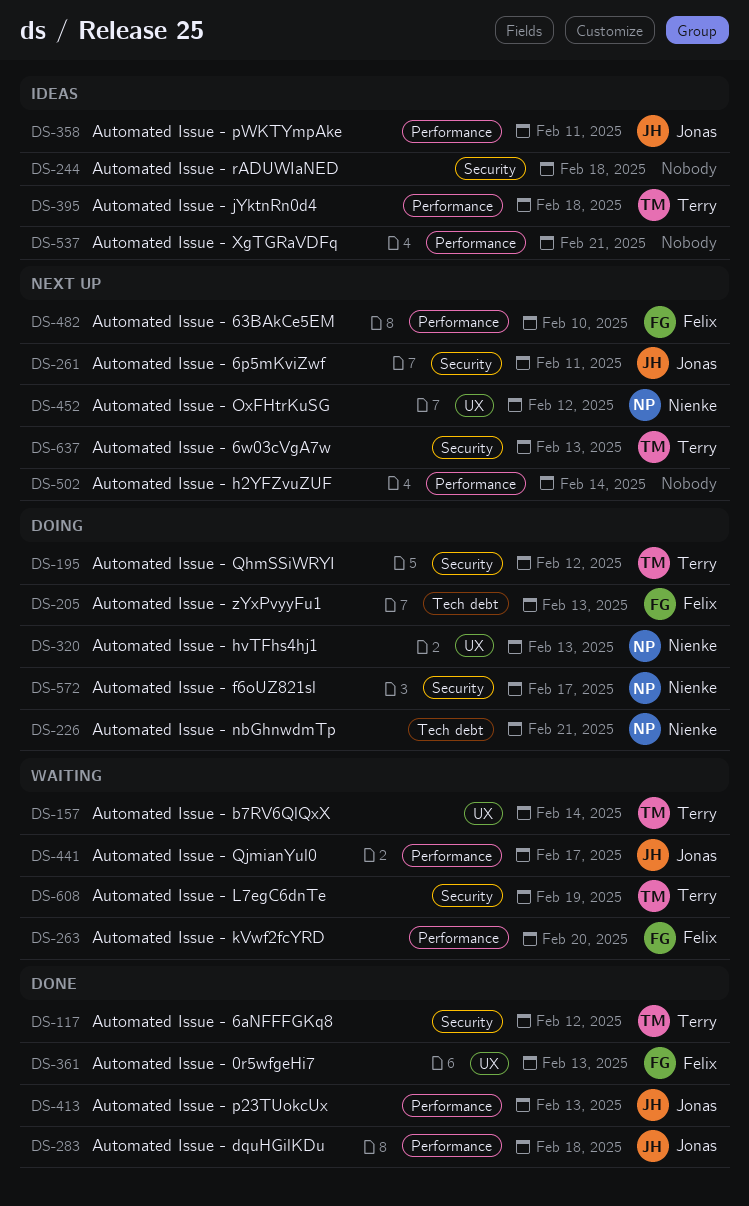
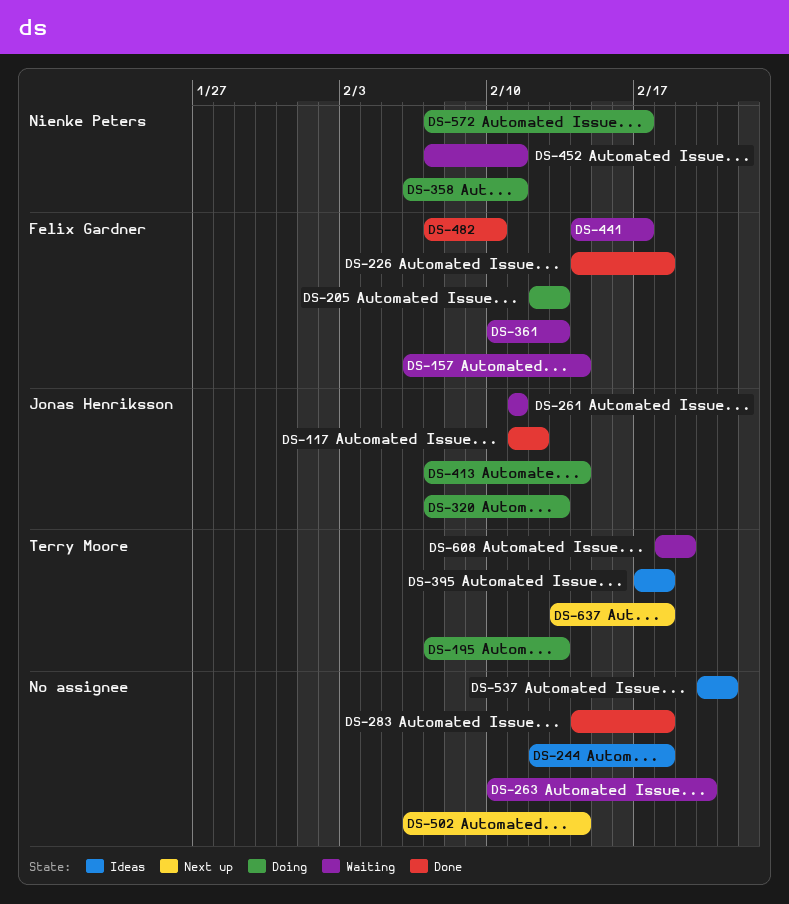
DS-117, owner: Terry Moore -> Jonas Henriksson
DS-157, owner: Terry Moore -> Felix Gardner
DS-195, due: Feb 12 -> Feb 13
DS-226, status: Doing -> Done
DS-226, owner: Nienke Peters -> Felix Gardner
DS-226, due: Feb 21 -> Feb 18
DS-261, status: Next up -> Waiting
DS-263, owner: Felix Gardner -> none
DS-283, owner: Jonas Henriksson -> none
DS-320, owner: Nienke Peters -> Jonas Henriksson
DS-358, status: Ideas -> Doing
DS-358, owner: Jonas Henriksson -> Nienke Peters
DS-361, status: Done -> Waiting
DS-413, status: Done -> Doing
DS-413, due: Feb 13 -> Feb 14
DS-441, owner: Jonas Henriksson -> Felix Gardner
DS-452, status: Next up -> Waiting
DS-452, due: Feb 12 -> Feb 11
DS-482, status: Next up -> Done
DS-637, due: Feb 13 -> Feb 18

